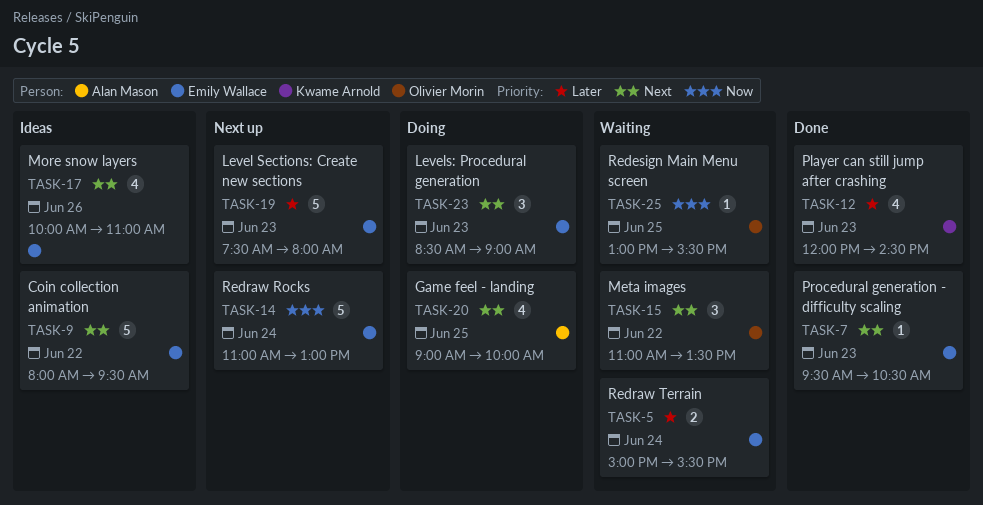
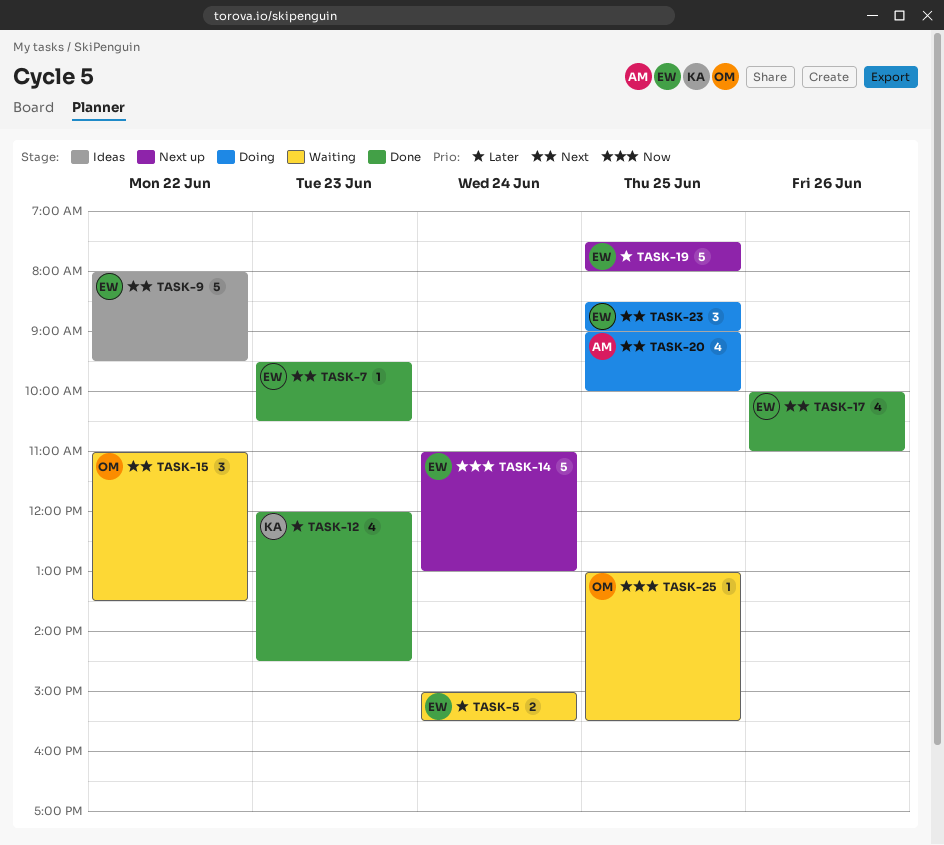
TASK-17, status: Ideas -> Done
TASK-19, day: Jun 23 -> Jun 25
TASK-23, day: Jun 23 -> Jun 25

